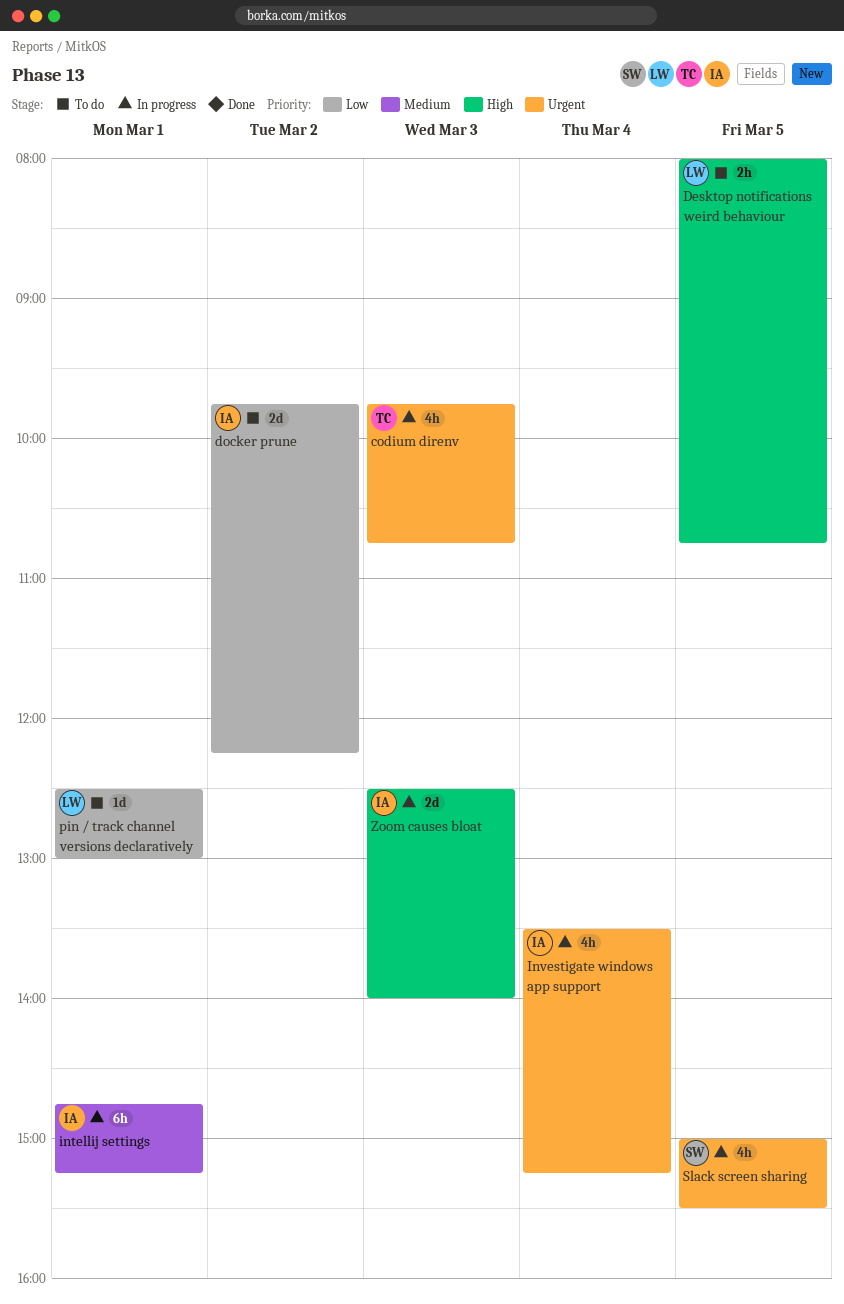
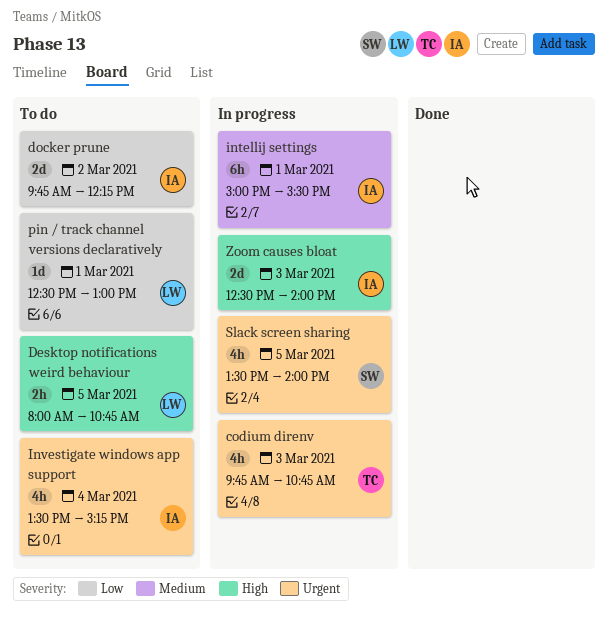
intellij settings, begins: 14:45 -> 15:00
intellij settings, ends: 15:15 -> 15:30
Investigate windows app support, status: In progress -> To do
Slack screen sharing, begins: 15:00 -> 13:30
Slack screen sharing, ends: 15:30 -> 14:00

